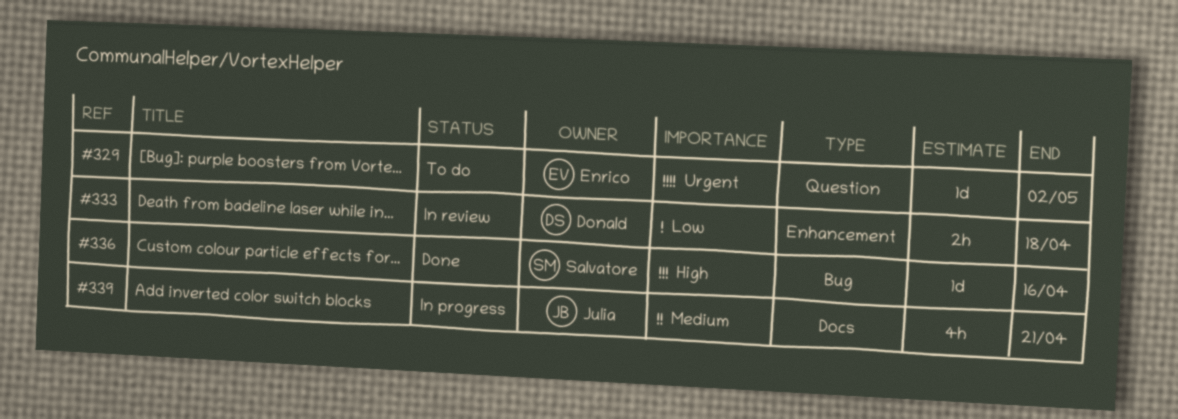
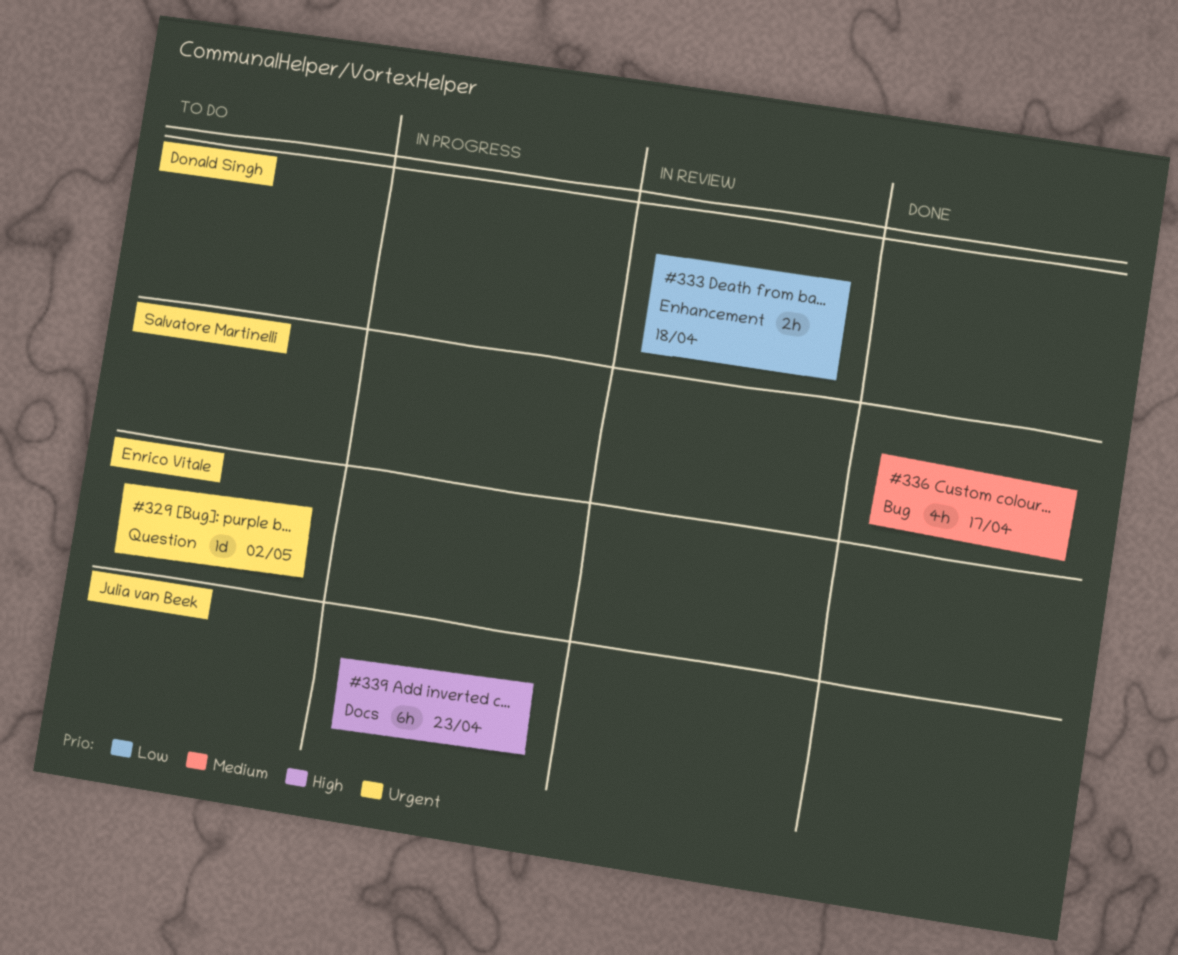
#336, priority: High -> Medium
#336, estimate: 1d -> 4h
#336, due: Apr 16 -> Apr 17
#339, priority: Medium -> High
#339, estimate: 4h -> 6h
#339, due: Apr 21 -> Apr 23

